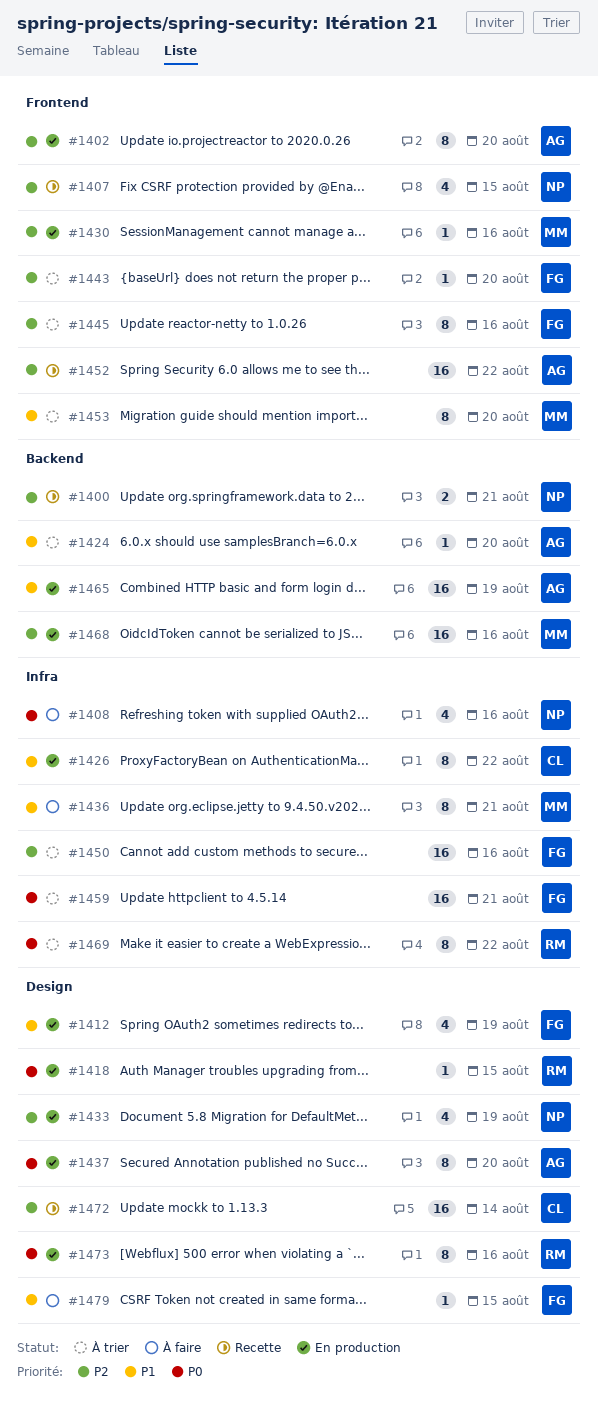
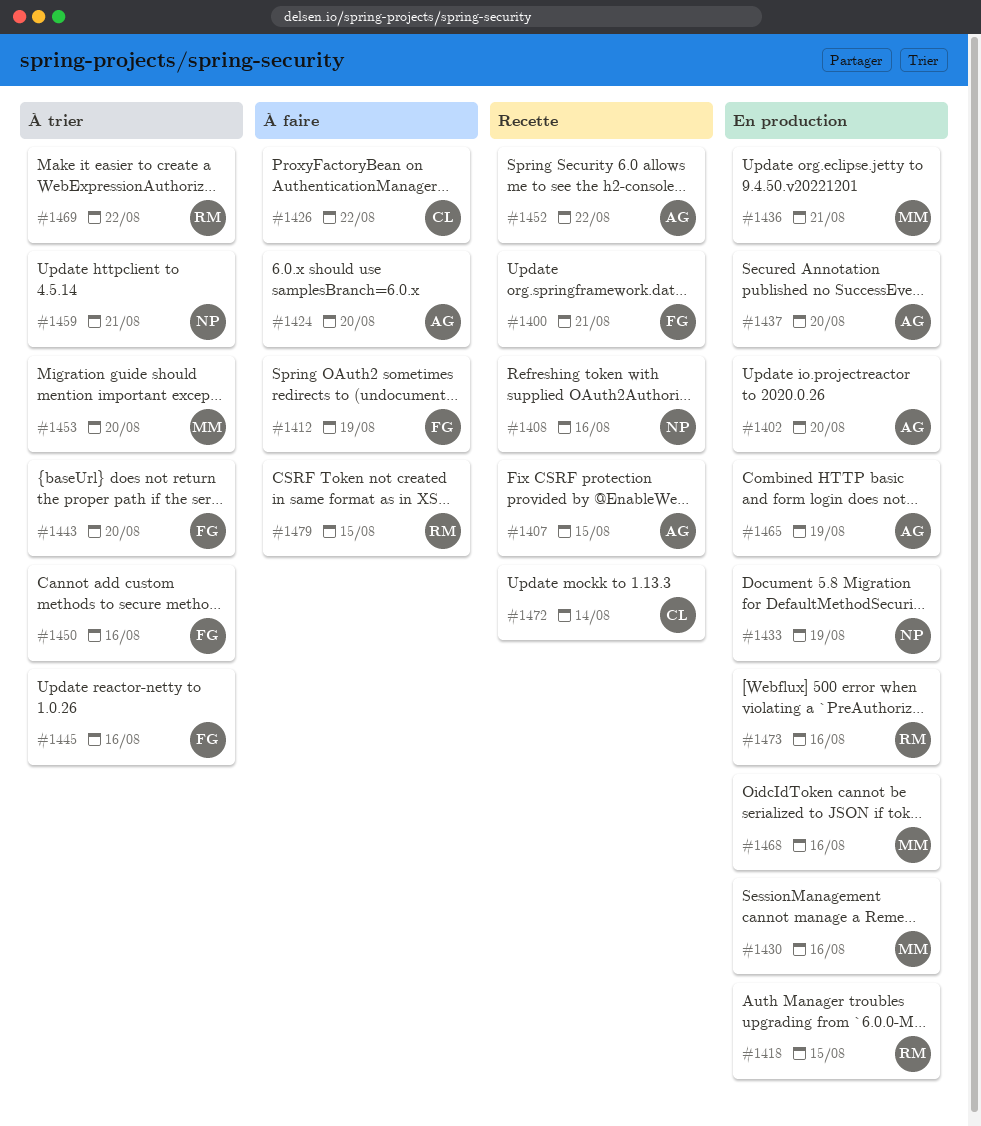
#1400, owner: NP -> FG
#1407, owner: NP -> AG
#1408, status: À faire -> Recette
#1412, status: En production -> À faire
#1424, status: À trier -> À faire
#1426, status: En production -> À faire
#1436, status: À faire -> En production
#1459, owner: FG -> NP
#1479, owner: FG -> RM

